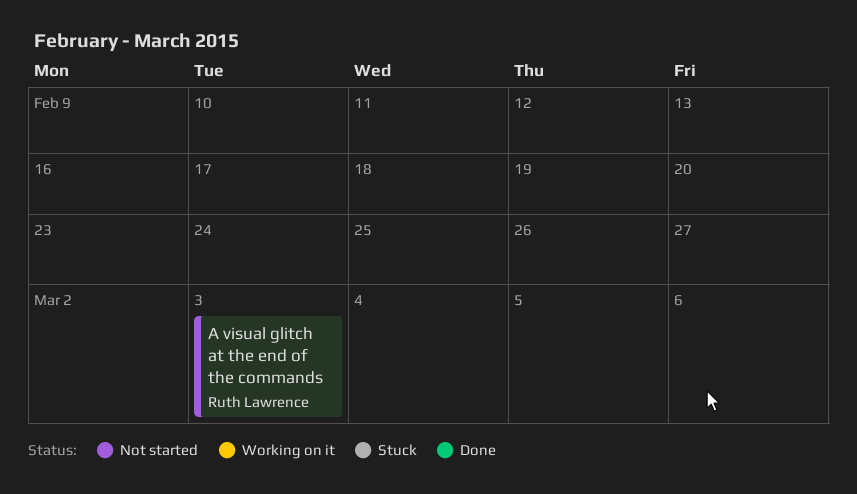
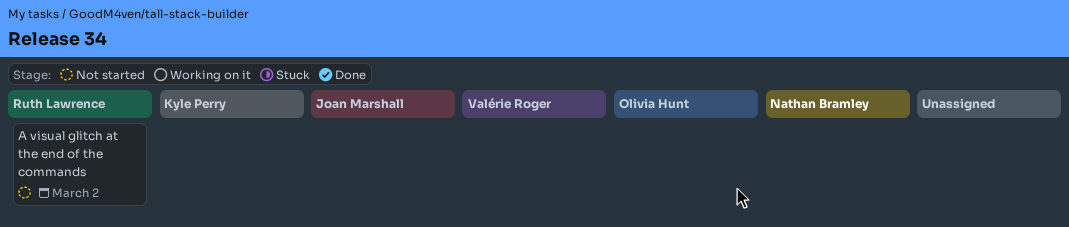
A visual glitch at the end of the commands, due: Mar 3 -> Mar 2

